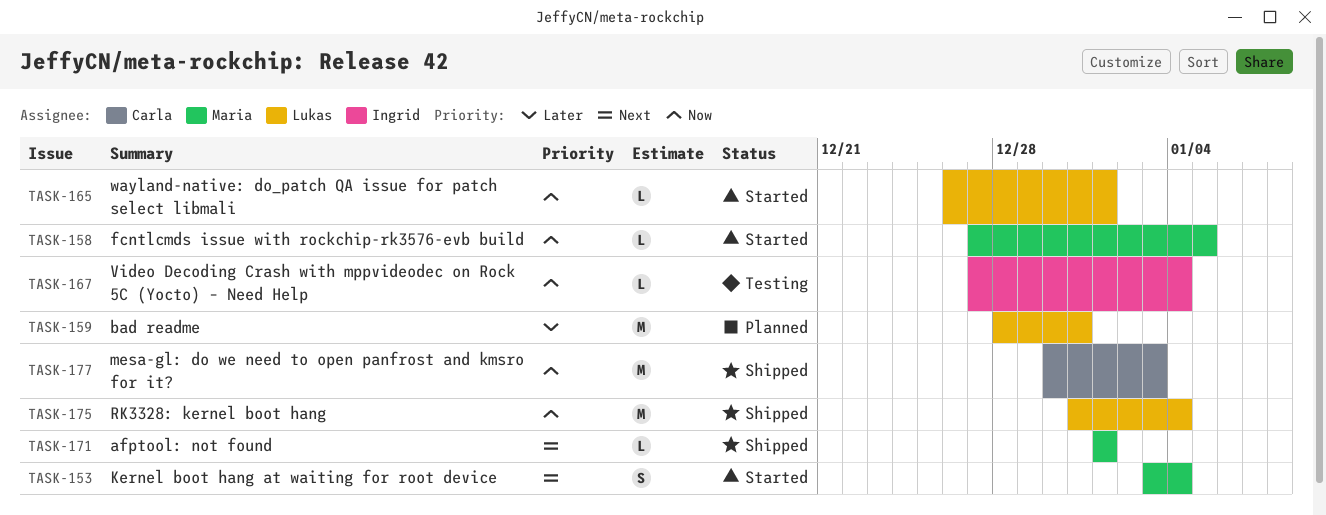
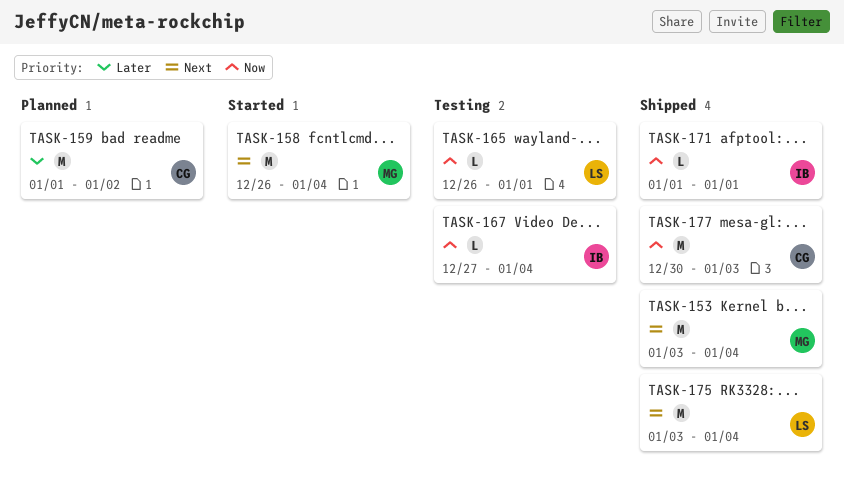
TASK-153, status: Started -> Shipped
TASK-153, estimate: S -> M
TASK-158, priority: Now -> Next
TASK-158, estimate: L -> M
TASK-158, start: Dec 27 -> Dec 26
TASK-158, due: Jan 5 -> Jan 4
TASK-159, owner: Lukas -> Carla
TASK-159, start: Dec 28 -> Jan 1
TASK-159, due: Dec 31 -> Jan 2
TASK-165, status: Started -> Testing
TASK-171, owner: Maria -> Ingrid
TASK-171, priority: Next -> Now
TASK-175, priority: Now -> Next
TASK-175, start: Dec 31 -> Jan 3

